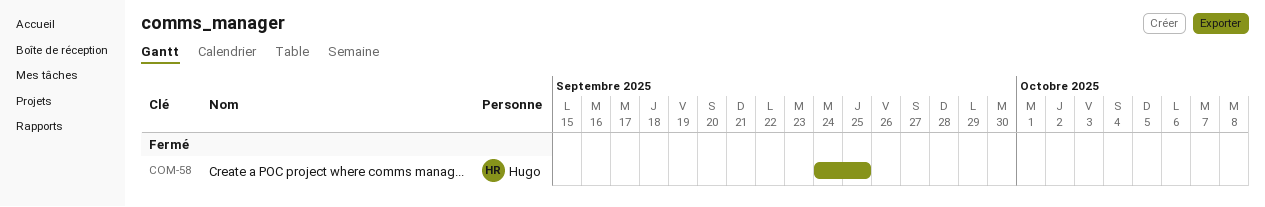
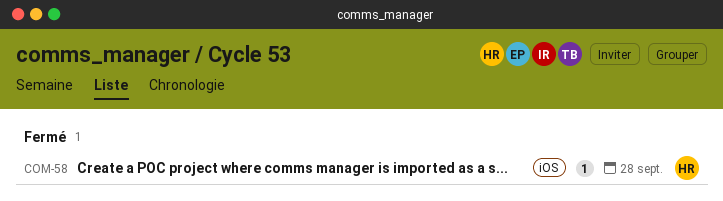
COM-58, due: Sep 25 -> Sep 28

